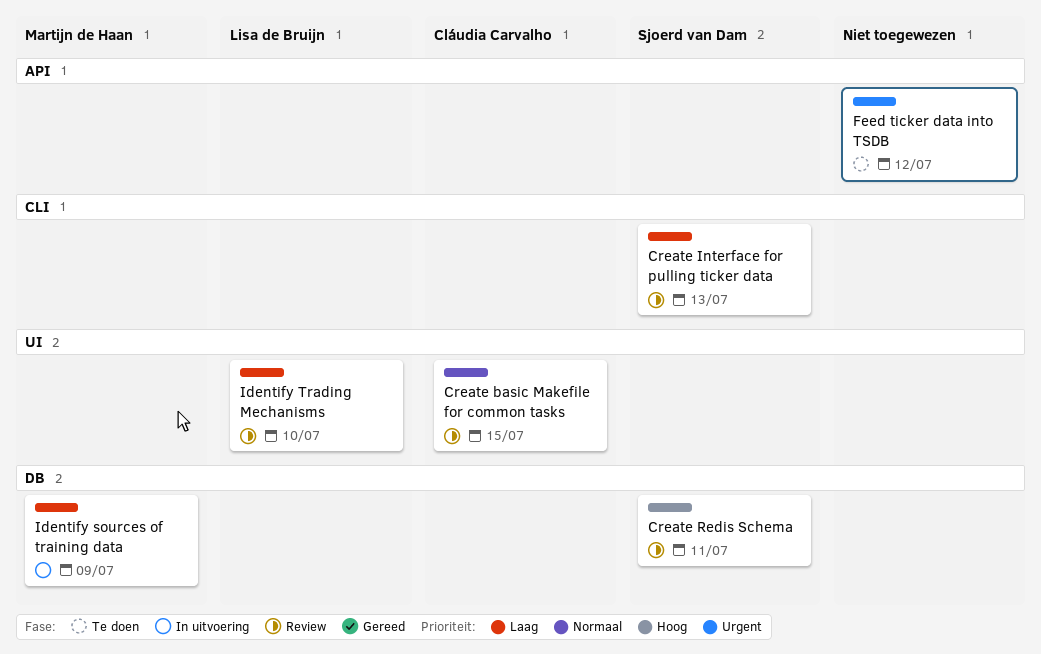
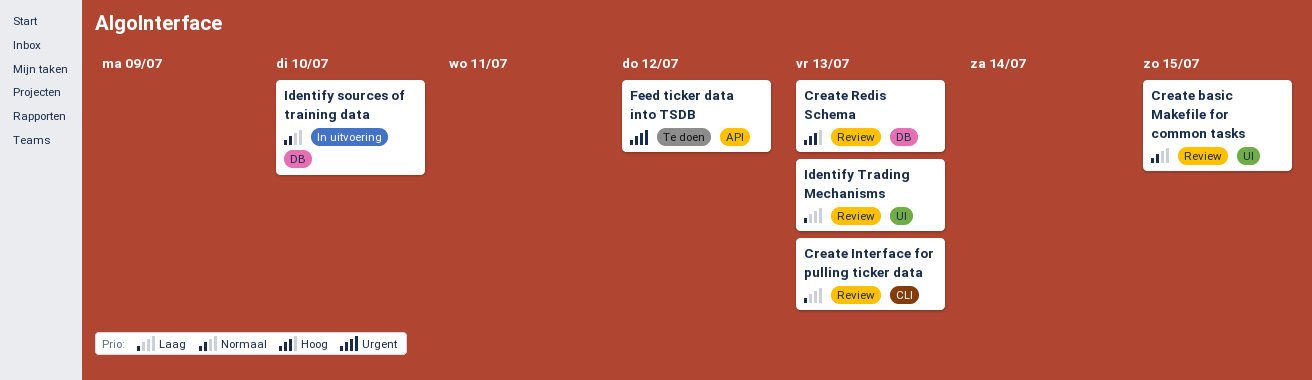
Create Redis Schema, due: Jul 11 -> Jul 13
Identify sources of training data, priority: Laag -> Normaal
Identify sources of training data, due: Jul 9 -> Jul 10
Identify Trading Mechanisms, due: Jul 10 -> Jul 13

